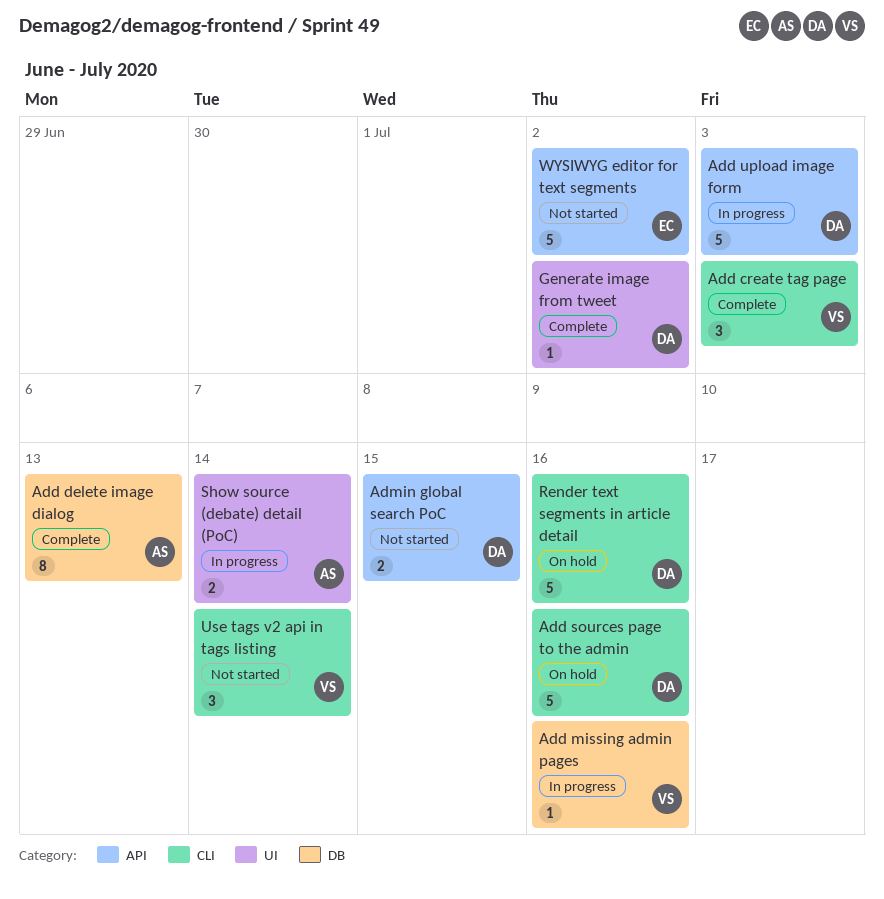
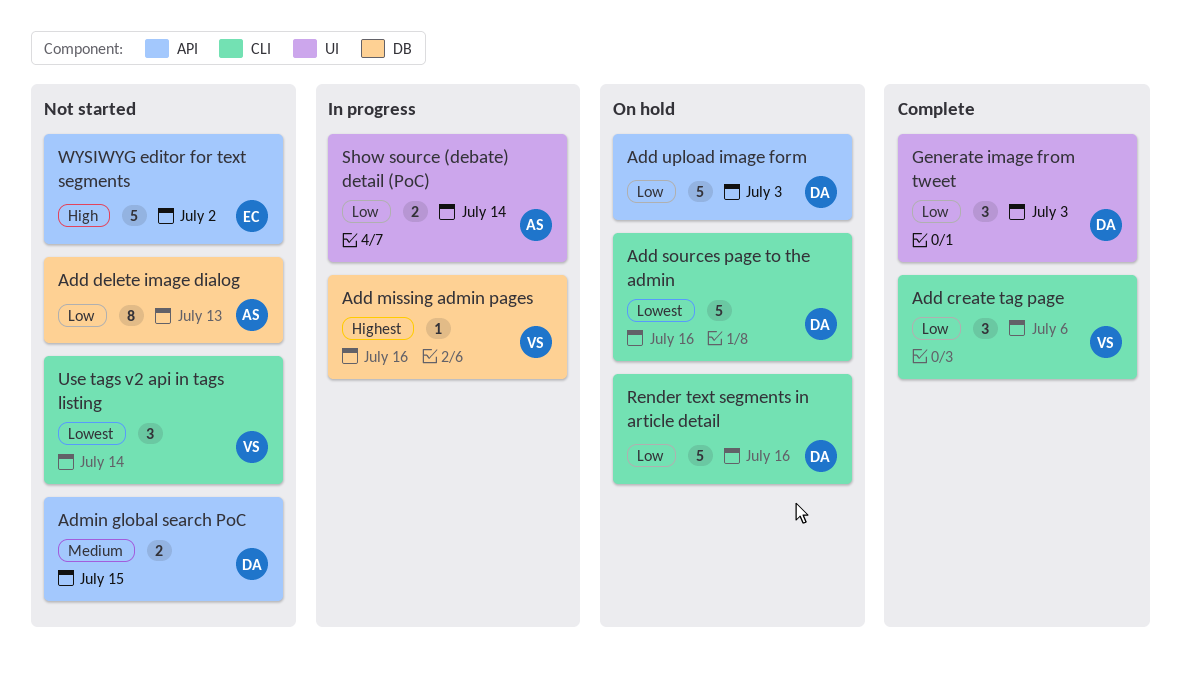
Add create tag page, due: Jul 3 -> Jul 6
Add delete image dialog, status: Complete -> Not started
Add upload image form, status: In progress -> On hold
Generate image from tweet, estimate: 1 -> 3
Generate image from tweet, due: Jul 2 -> Jul 3

